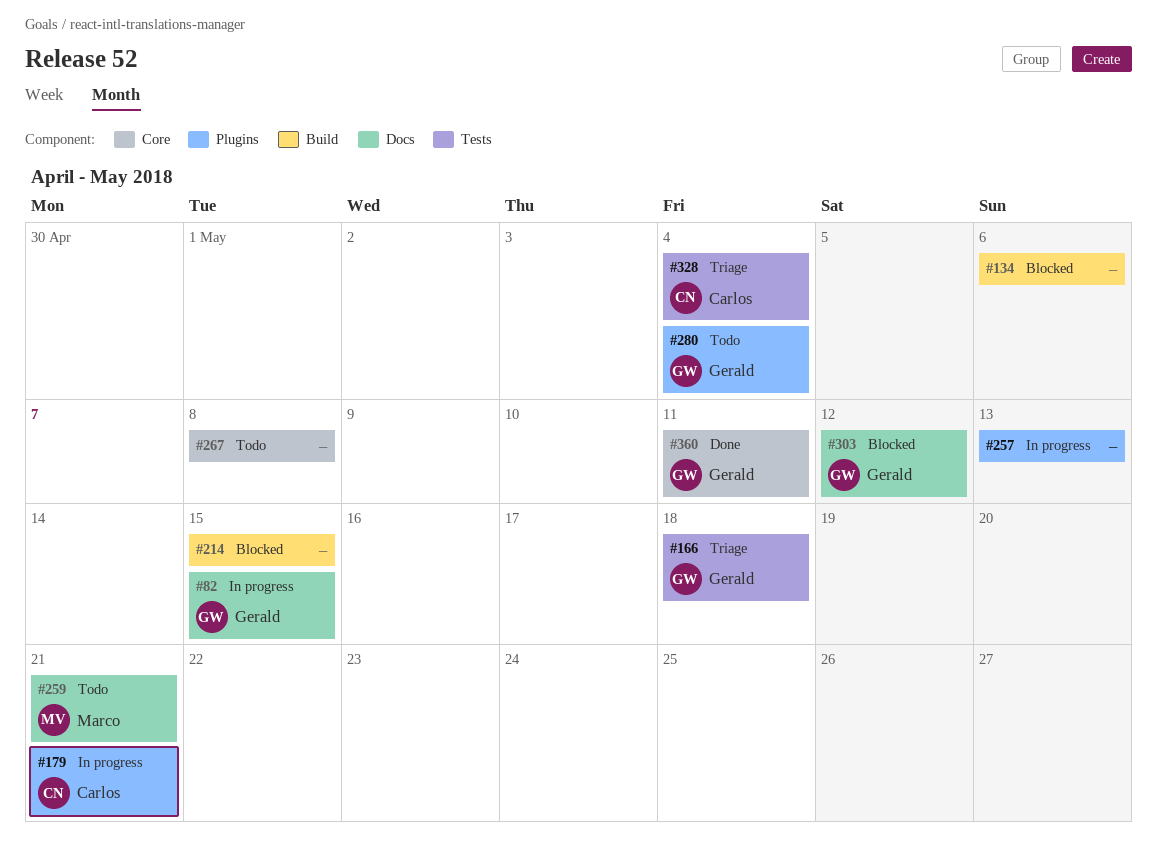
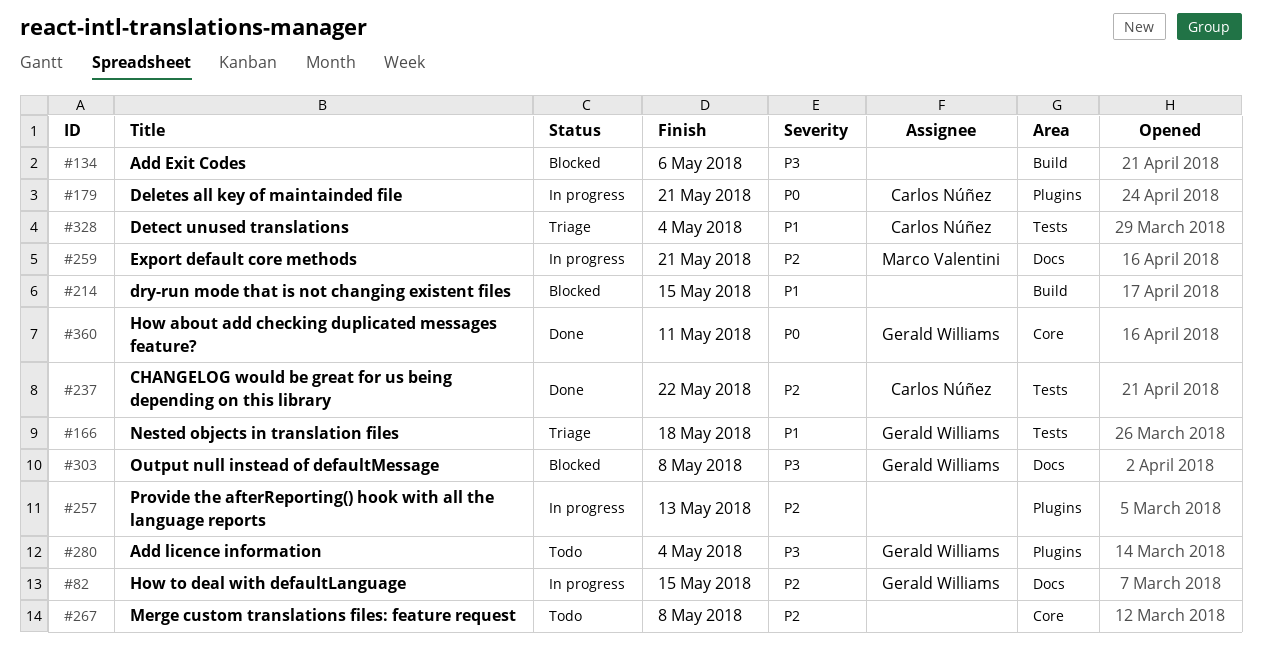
#237: none -> present
#259, status: Todo -> In progress
#303, due: May 12 -> May 8

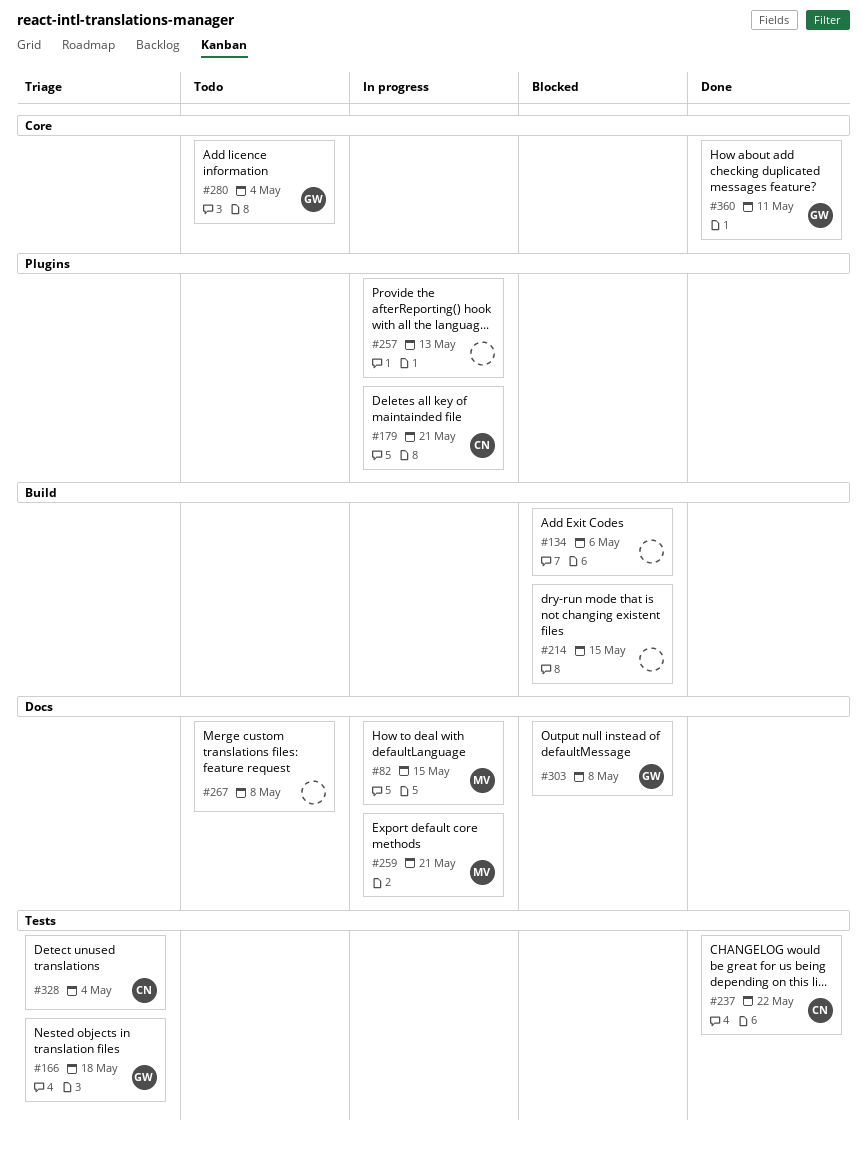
#82, owner: Gerald Williams -> Marco Valentini
#267, label: Core -> Docs
#280, label: Plugins -> Core

